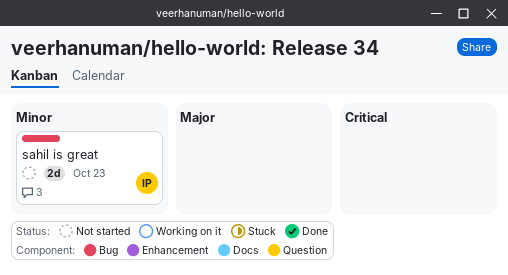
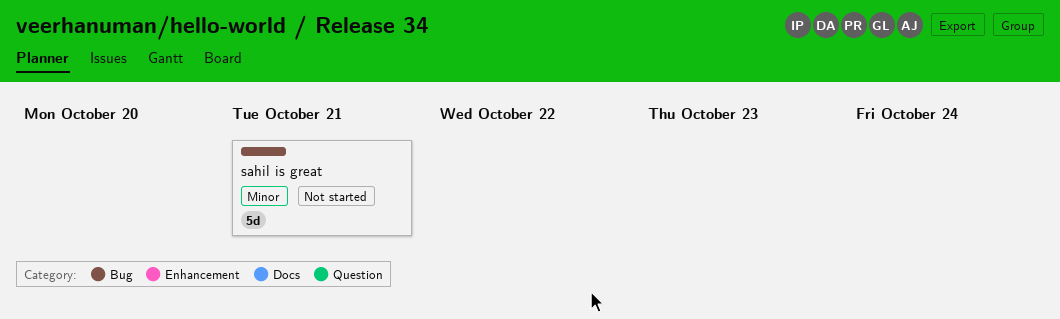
sahil is great, estimate: 2d -> 5d
sahil is great, due: Oct 23 -> Oct 21

